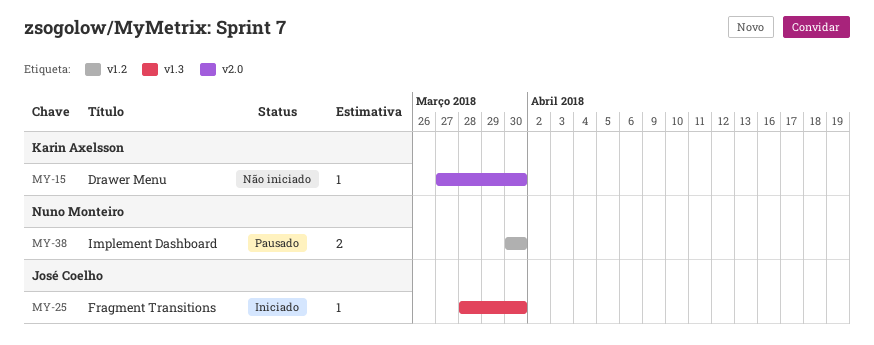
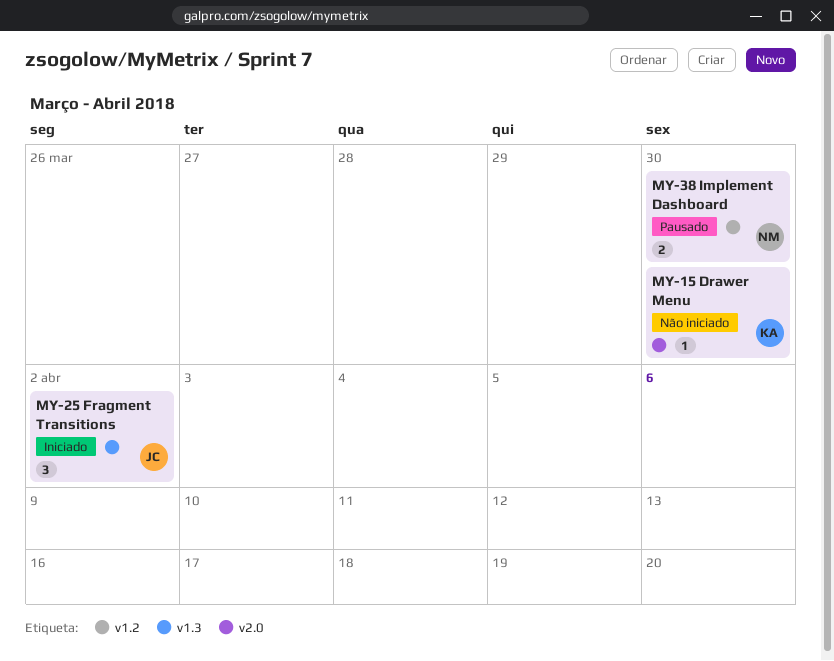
MY-25, estimate: 1 -> 3
MY-25, due: Mar 30 -> Apr 2

